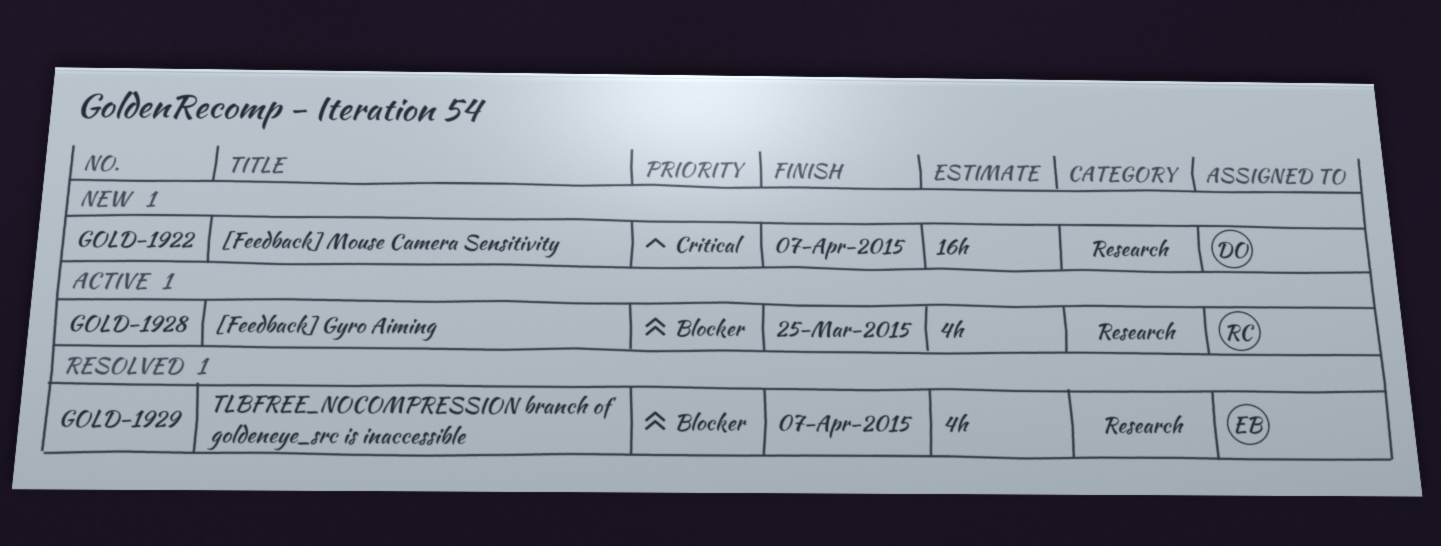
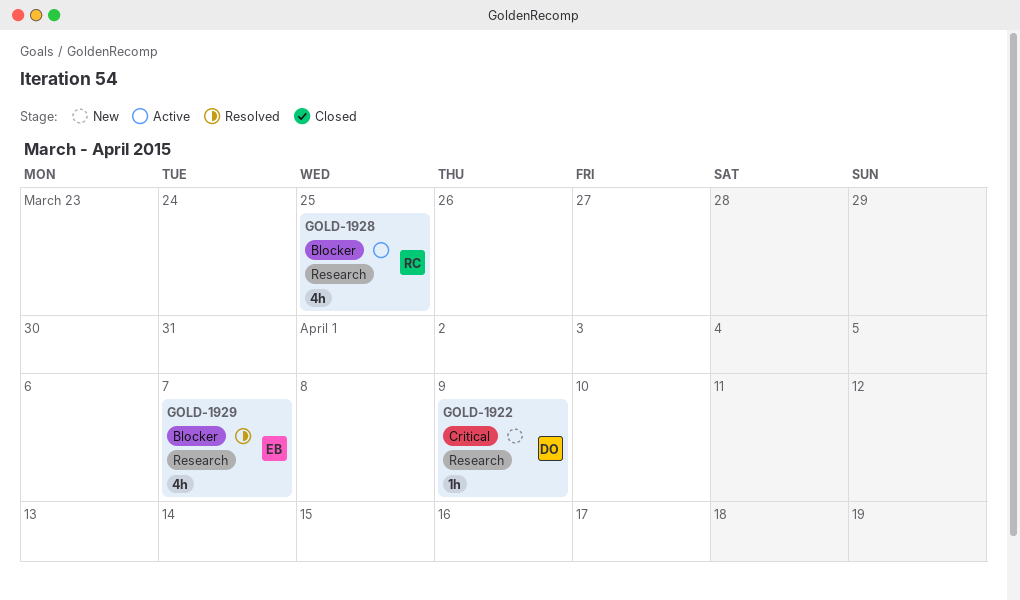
GOLD-1922, estimate: 16h -> 1h
GOLD-1922, due: Apr 7 -> Apr 9

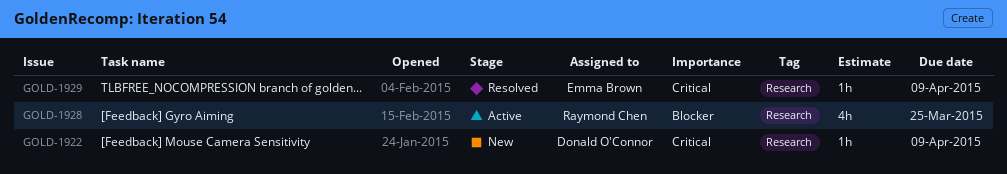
GOLD-1929, priority: Blocker -> Critical
GOLD-1929, estimate: 4h -> 1h
GOLD-1929, due: Apr 7 -> Apr 9

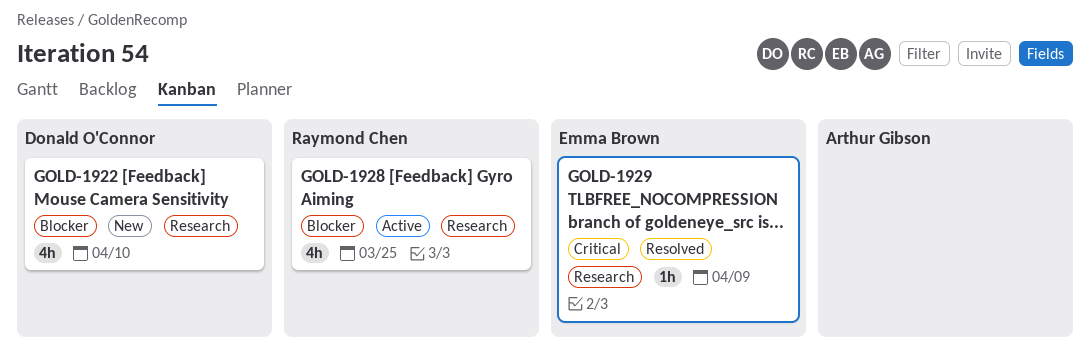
GOLD-1922, priority: Critical -> Blocker
GOLD-1922, estimate: 1h -> 4h
GOLD-1922, due: Apr 9 -> Apr 10

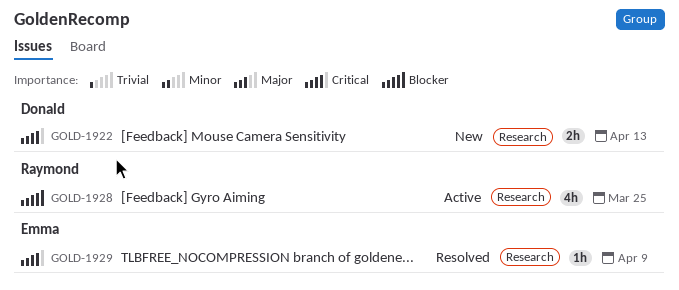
GOLD-1922, priority: Blocker -> Critical
GOLD-1922, estimate: 4h -> 2h
GOLD-1922, due: Apr 10 -> Apr 13

